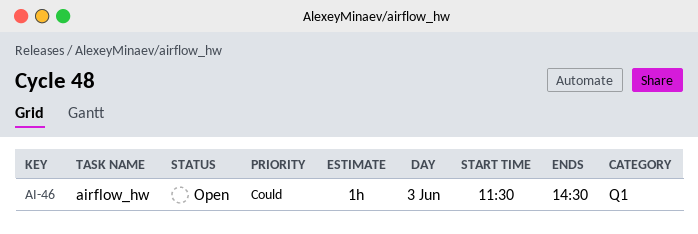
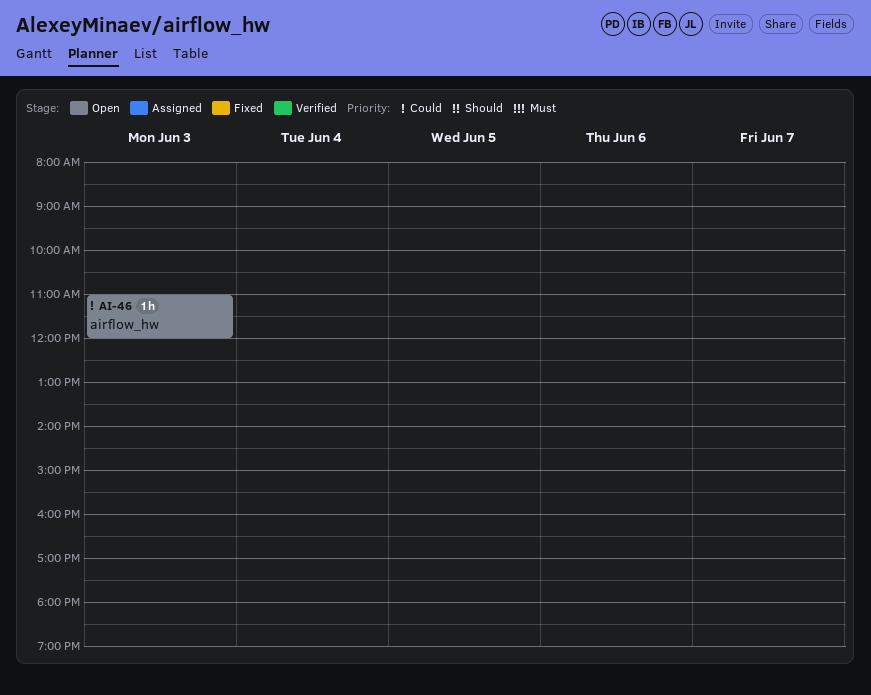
AI-46, begins: 11:30 -> 11:00
AI-46, ends: 14:30 -> 12:00

